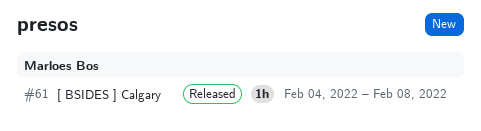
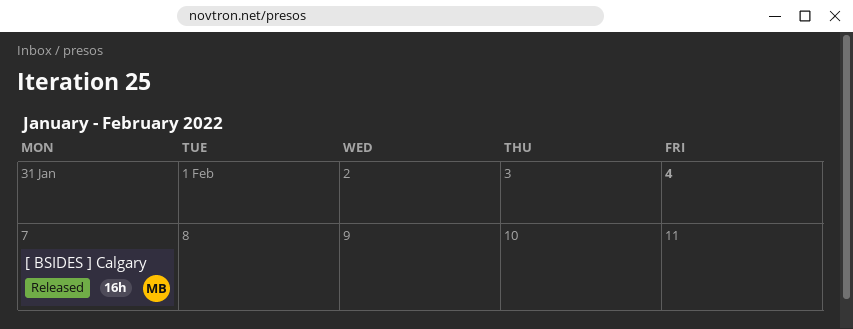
[ BSIDES ] Calgary, estimate: 1h -> 16h
[ BSIDES ] Calgary, due: Feb 8 -> Feb 7

